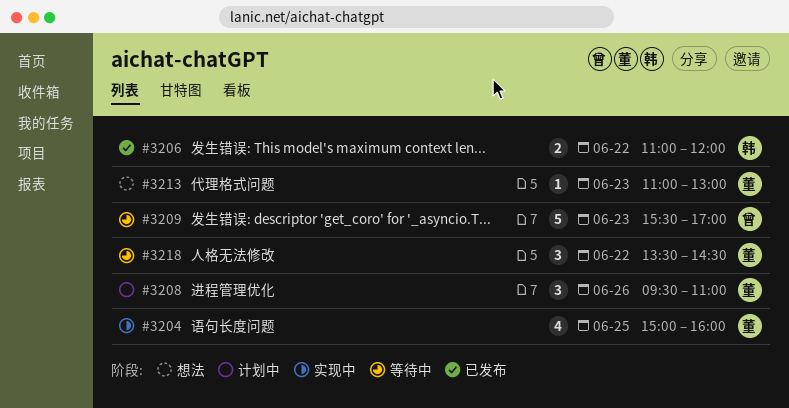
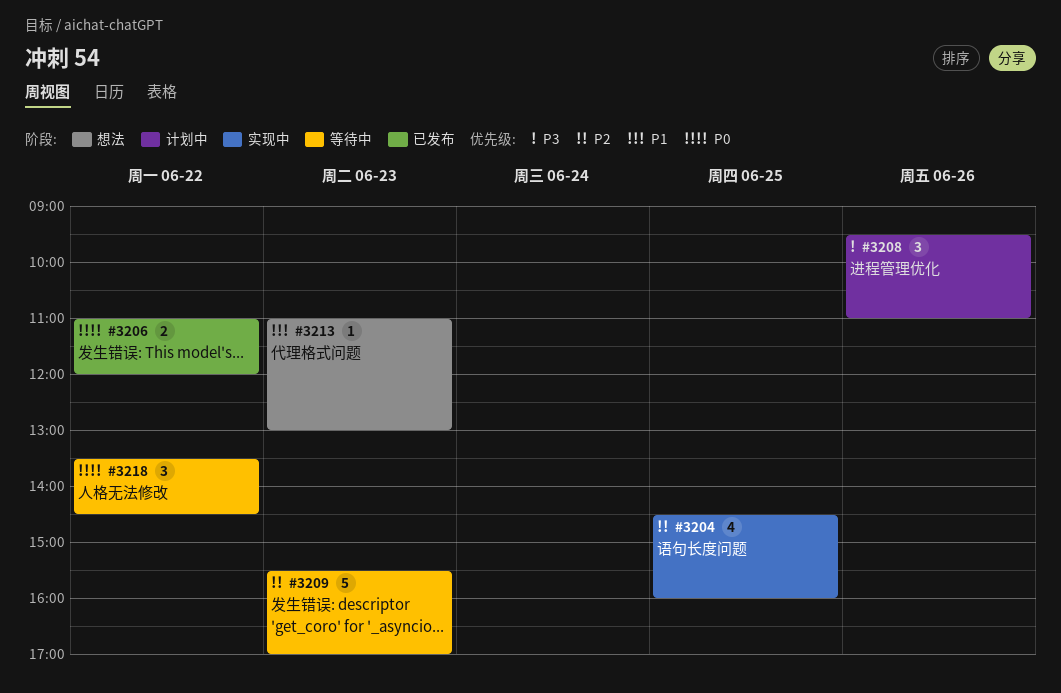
#3204, begins: 15:00 -> 14:30

